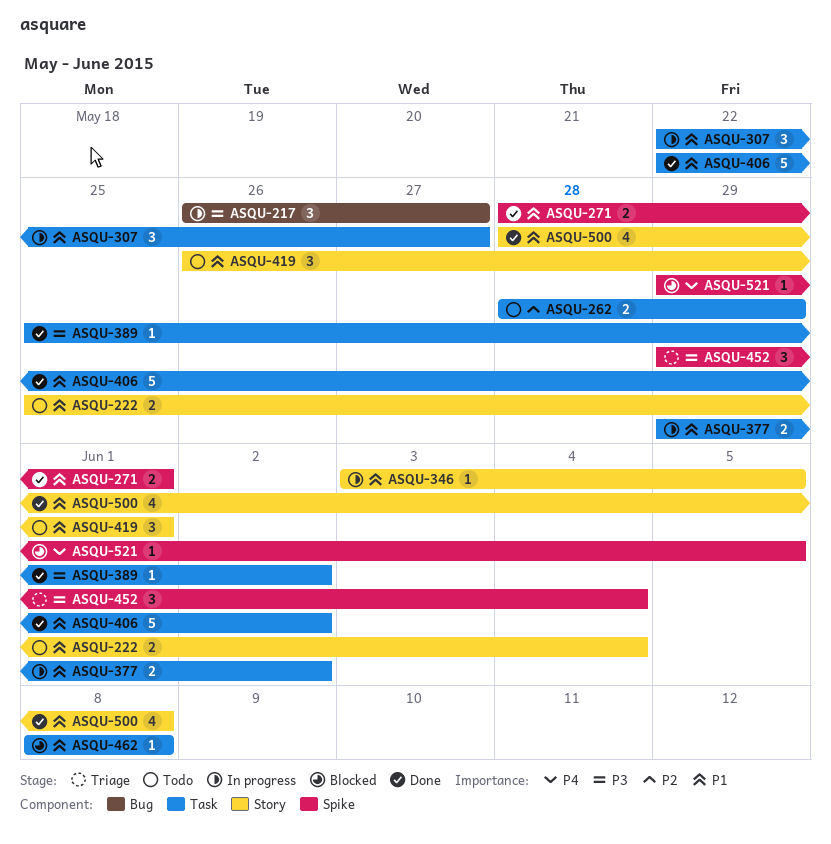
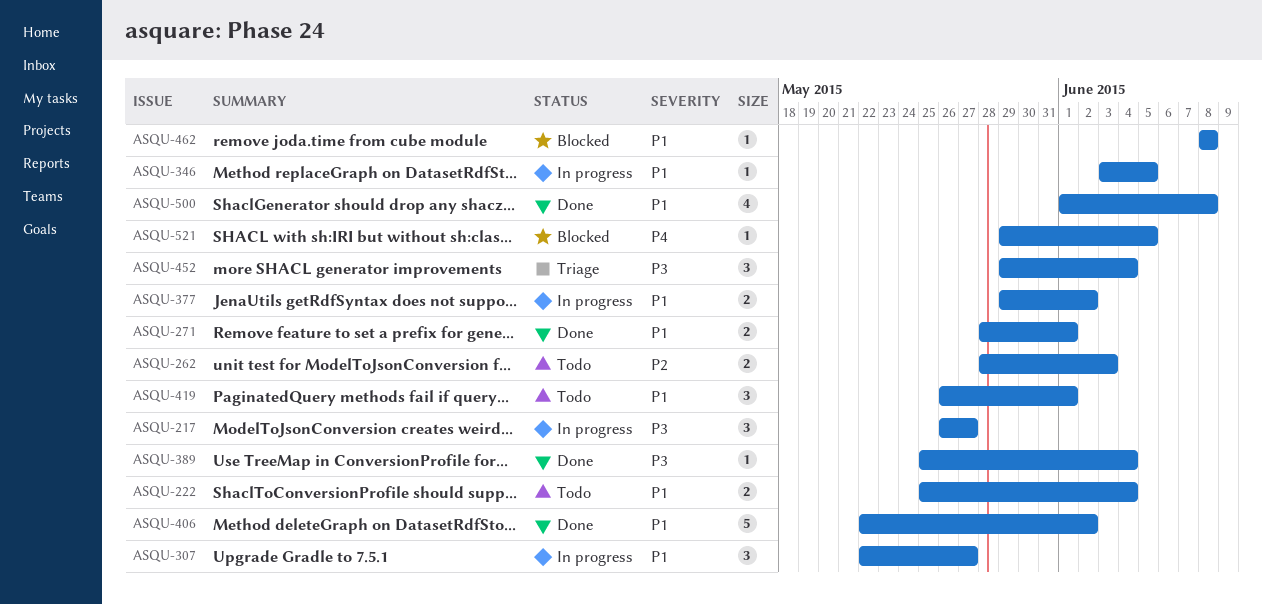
ASQU-262, due: May 29 -> Jun 3
ASQU-389, due: Jun 2 -> Jun 4
ASQU-500, start: May 28 -> Jun 1

